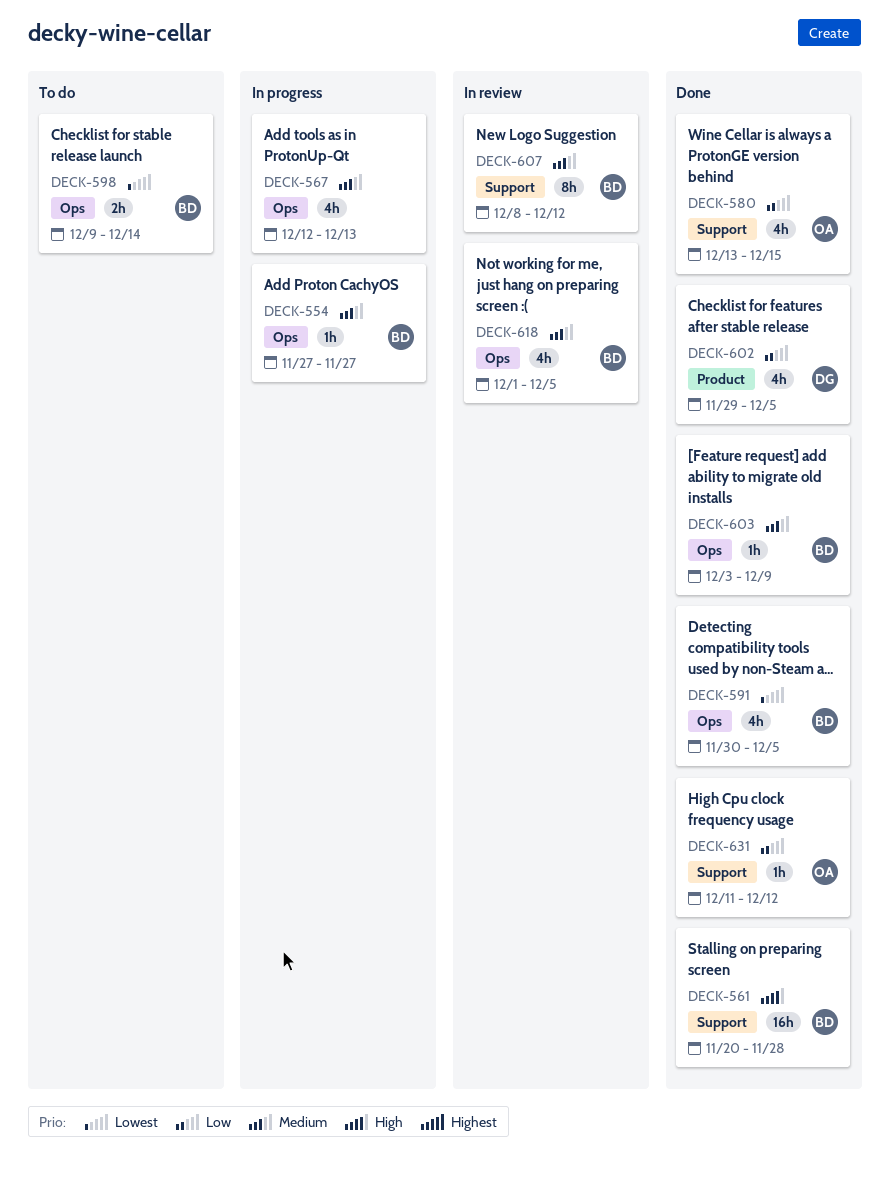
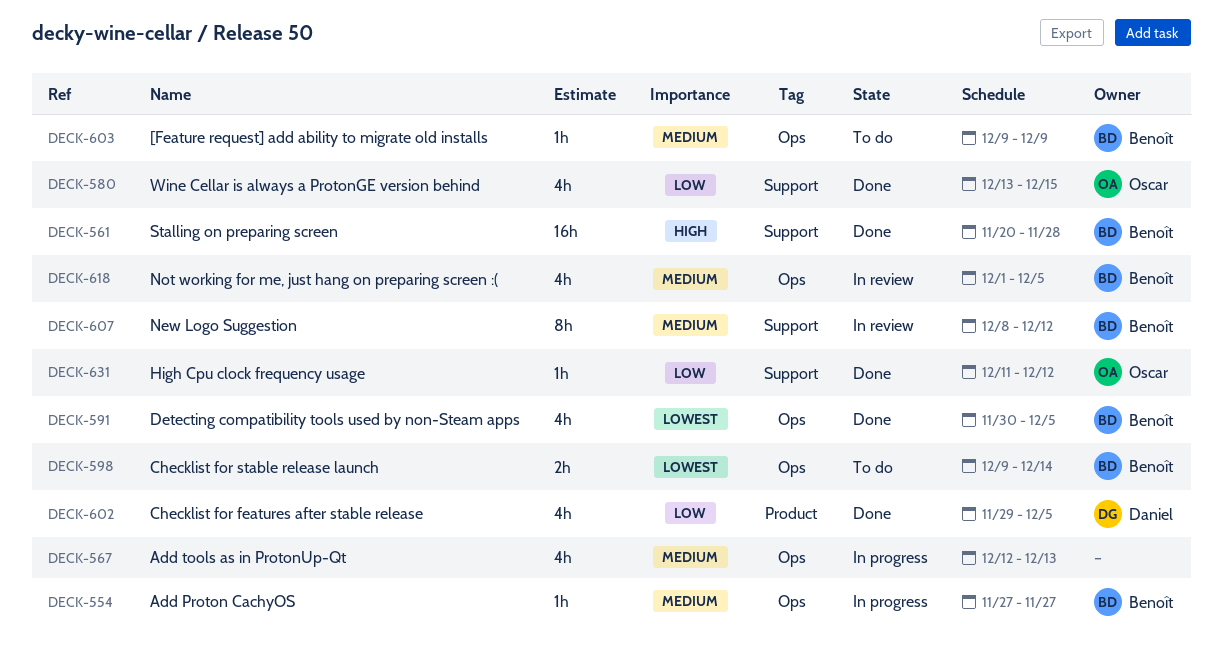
DECK-603, status: Done -> To do
DECK-603, start: Dec 3 -> Dec 9

